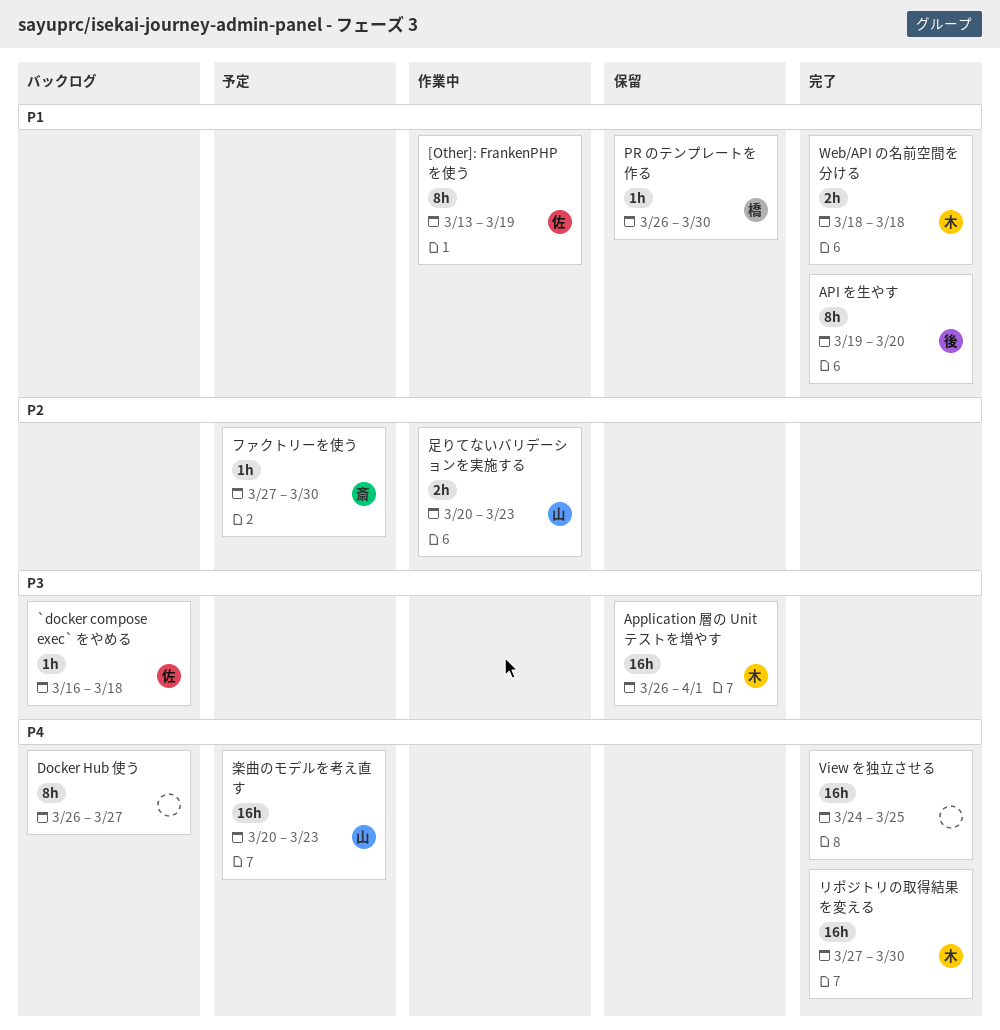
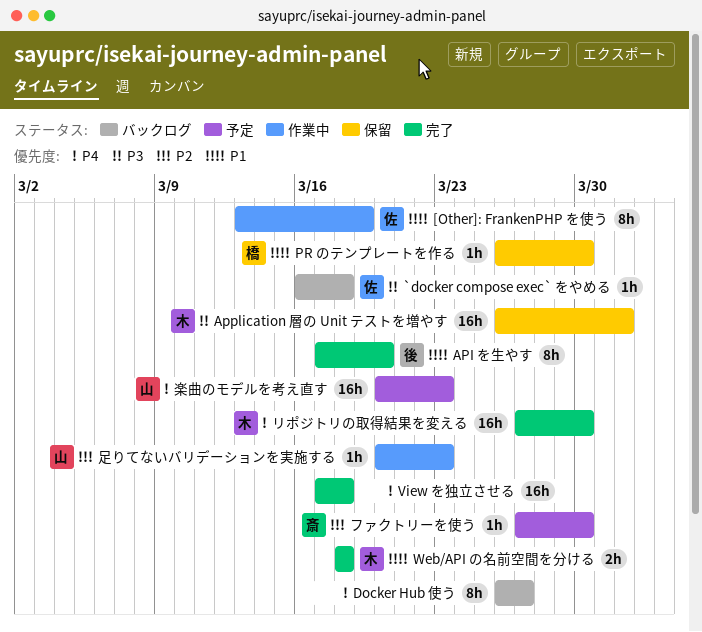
API を生やす, start: Mar 19 -> Mar 17
View を独立させる, start: Mar 24 -> Mar 17
View を独立させる, due: Mar 25 -> Mar 18
足りてないバリデーションを実施する, estimate: 2h -> 1h

